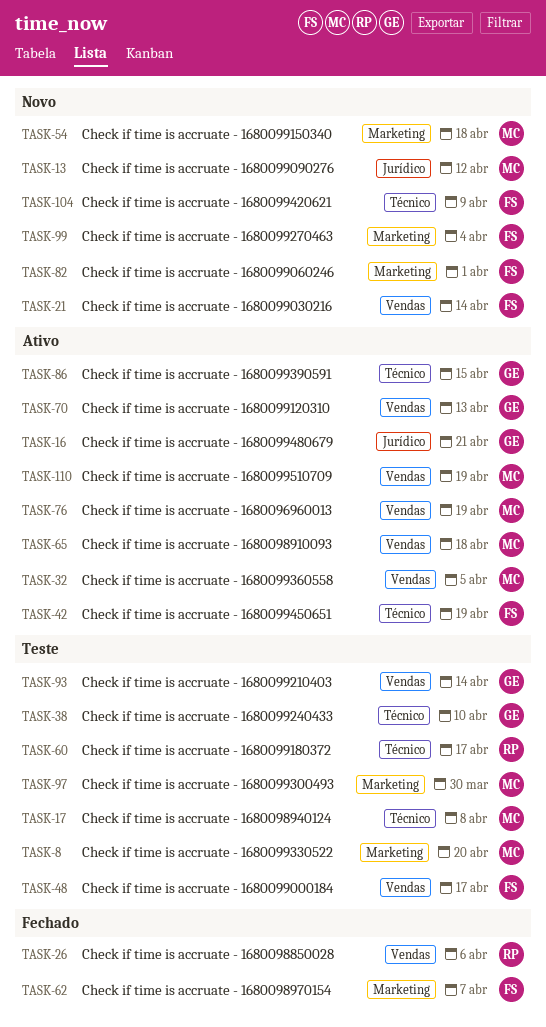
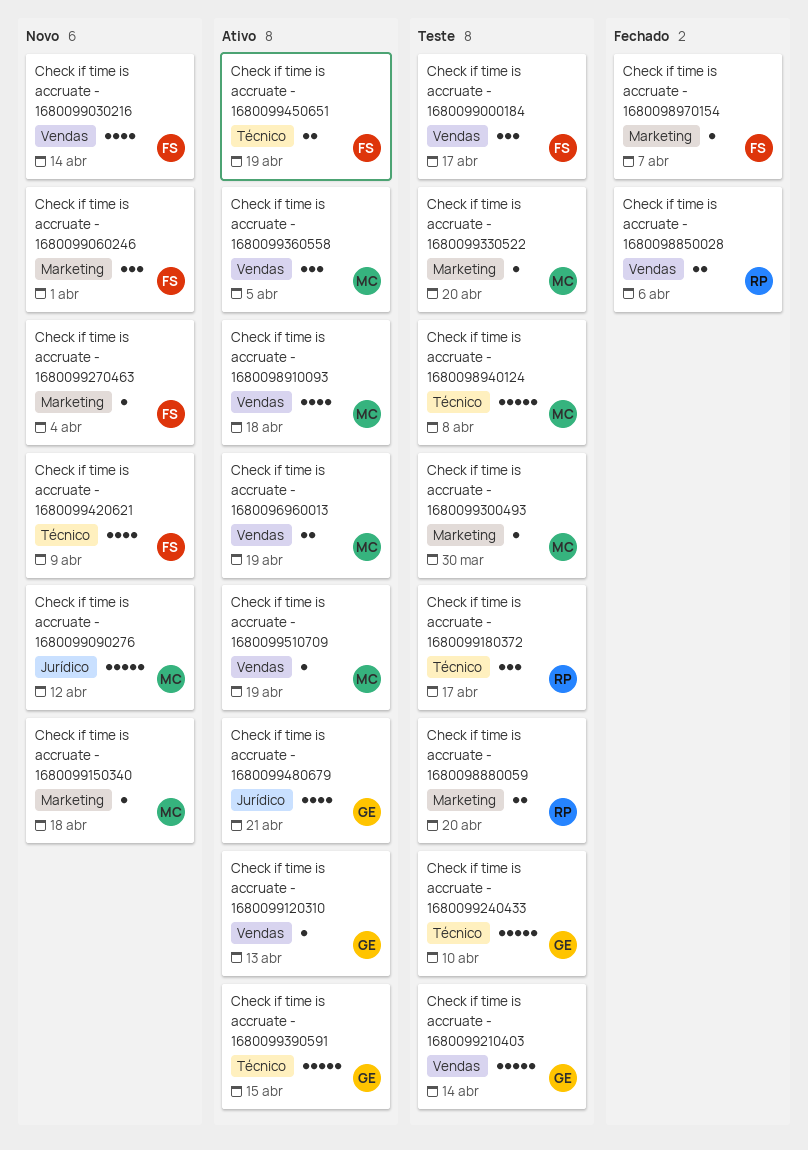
Check if time is accruate - 1680098880059: none -> present

